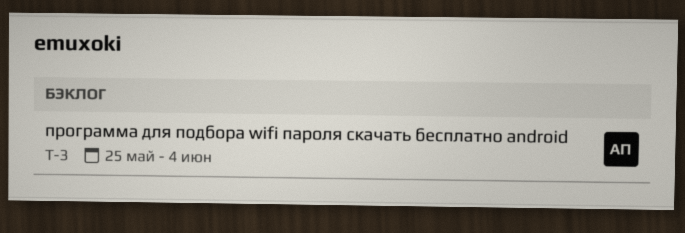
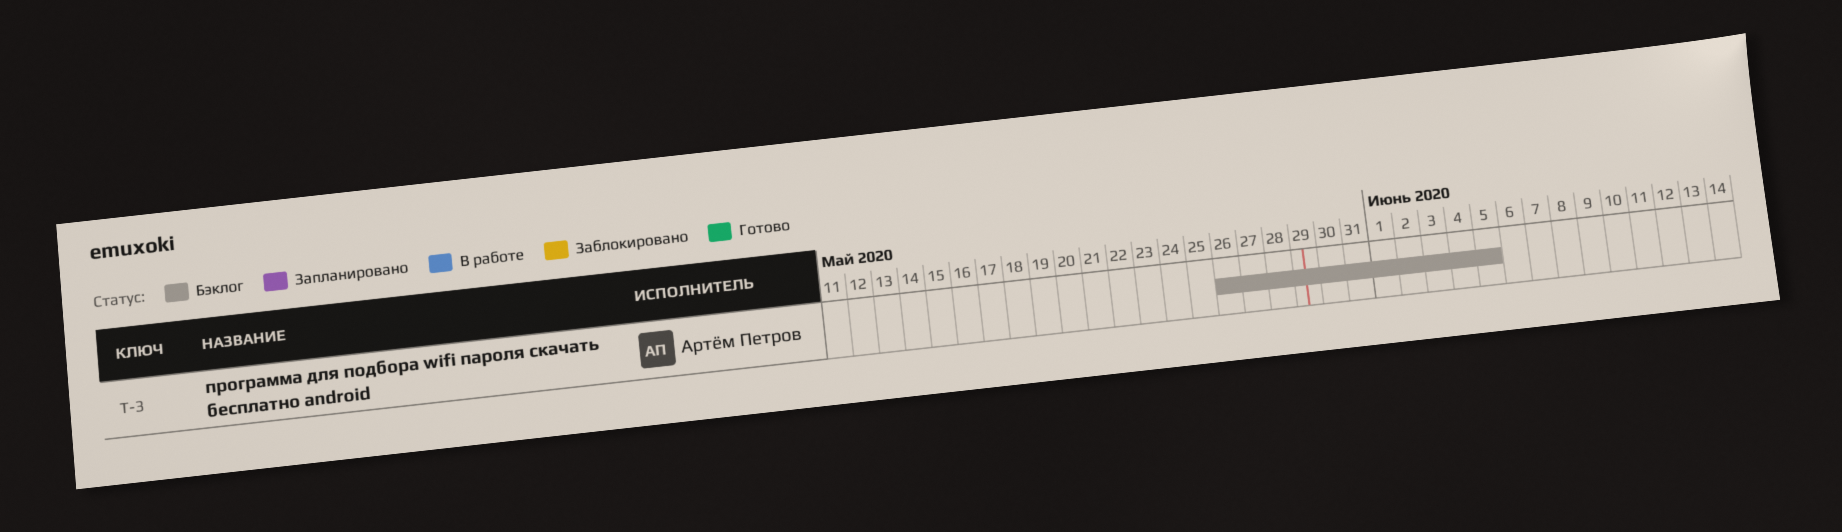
T-3, start: May 25 -> May 26
T-3, due: Jun 4 -> Jun 5

